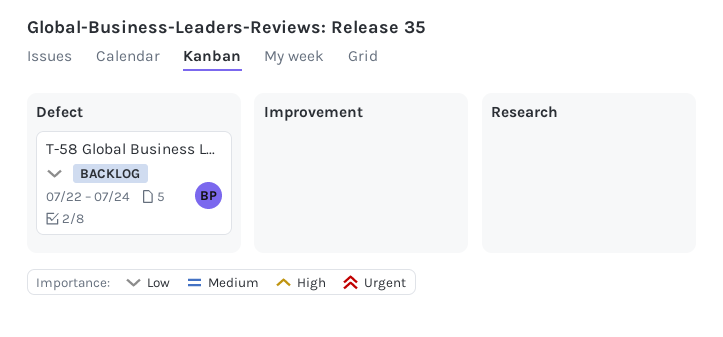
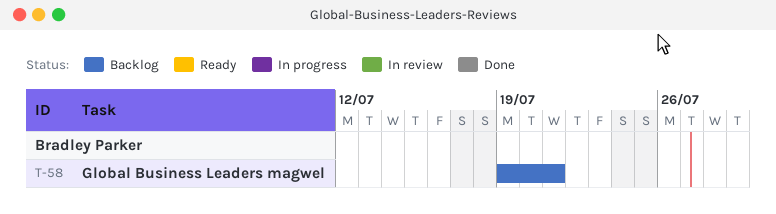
T-58, start: Jul 22 -> Jul 19
T-58, due: Jul 24 -> Jul 21

